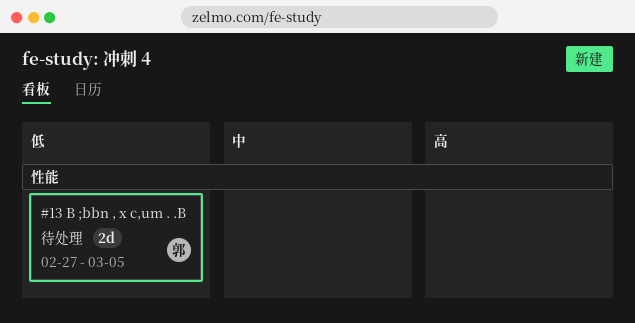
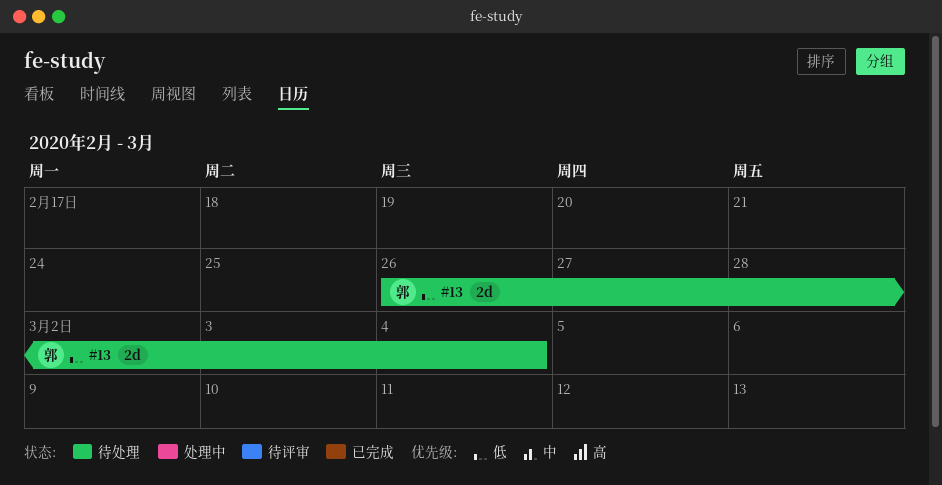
#13, start: Feb 27 -> Feb 26
#13, due: Mar 5 -> Mar 4

